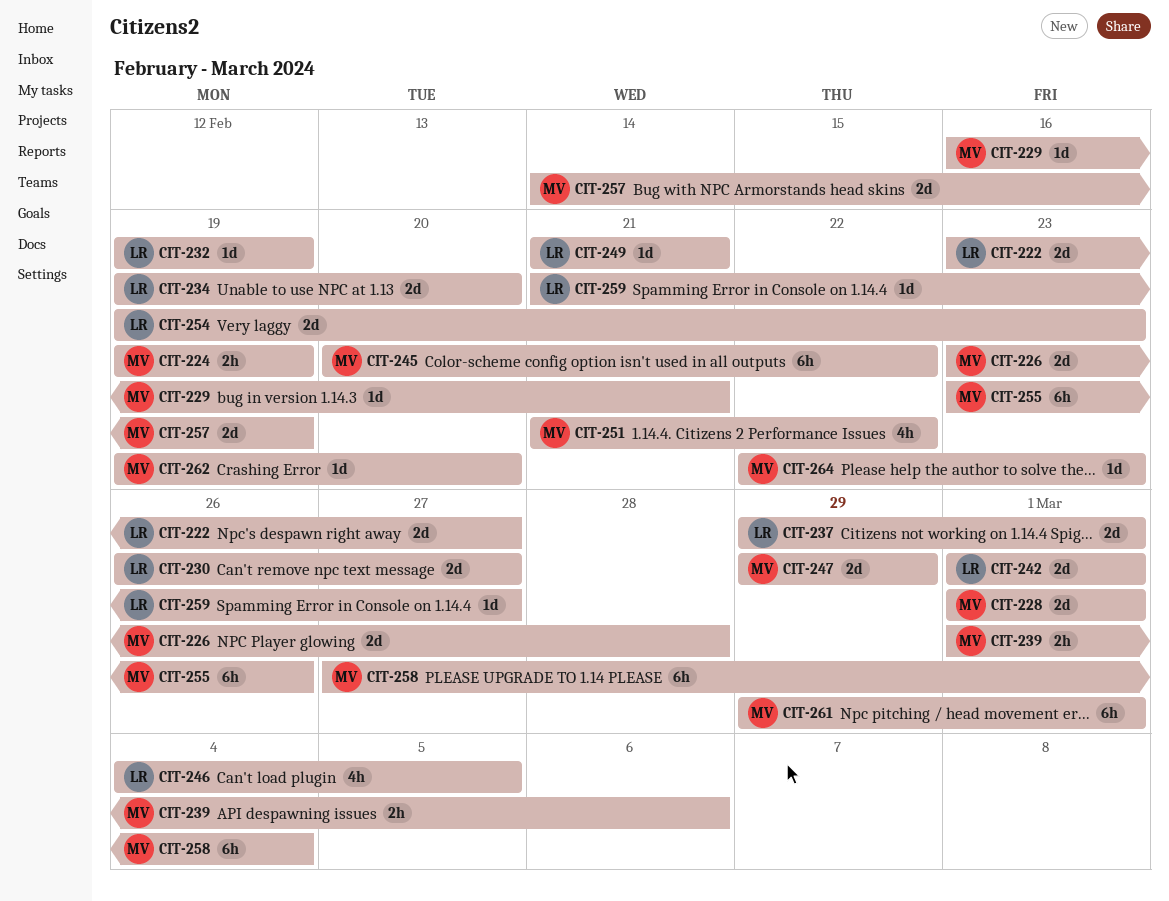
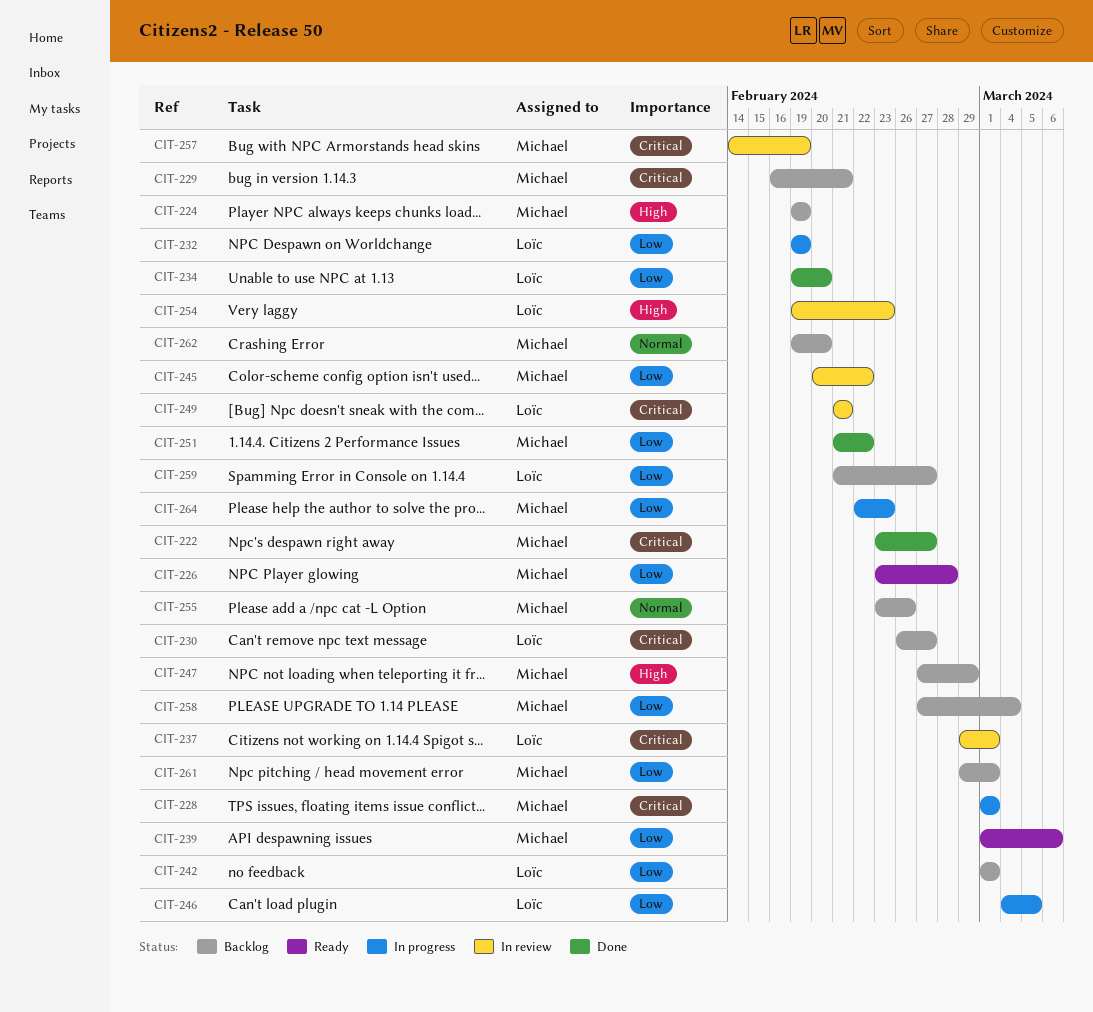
CIT-222, owner: Loïc -> Michael
CIT-247, start: Feb 29 -> Feb 27

